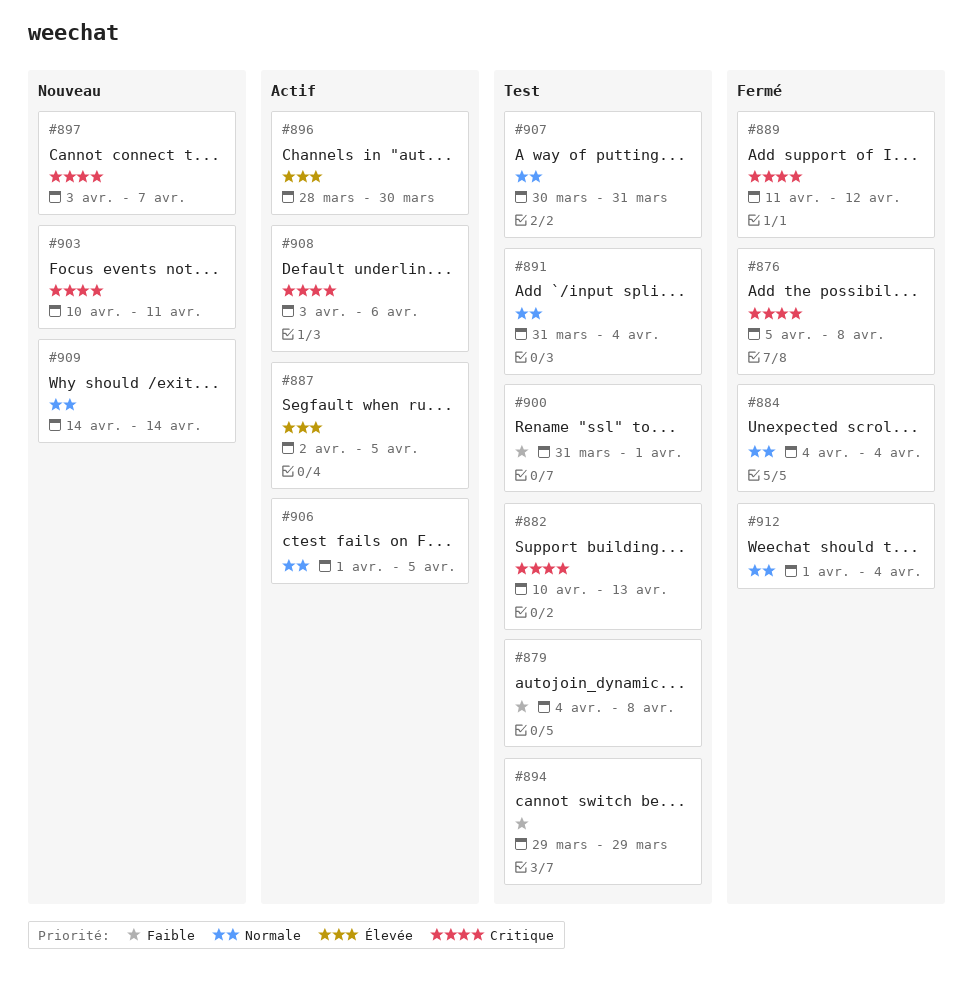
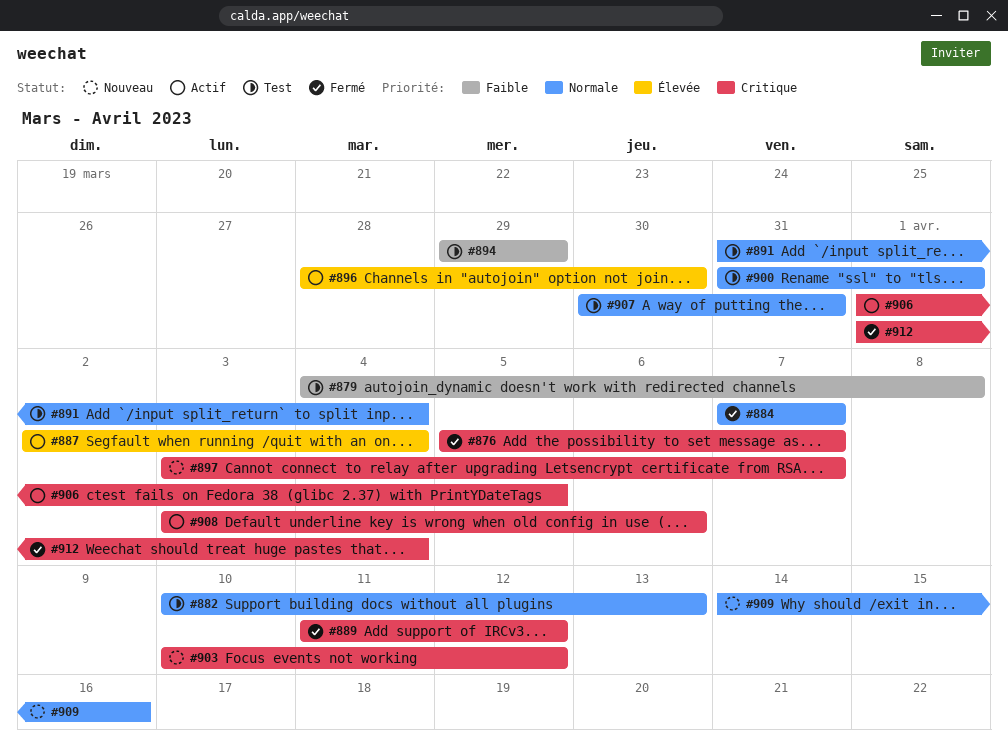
#876, due: Apr 8 -> Apr 7
#882, priority: Critique -> Normale
#884, start: Apr 4 -> Apr 7
#884, due: Apr 4 -> Apr 7
#887, due: Apr 5 -> Apr 4
#900, priority: Faible -> Normale
#903, due: Apr 11 -> Apr 12
#906, priority: Normale -> Critique
#909, due: Apr 14 -> Apr 16
#912, priority: Normale -> Critique

